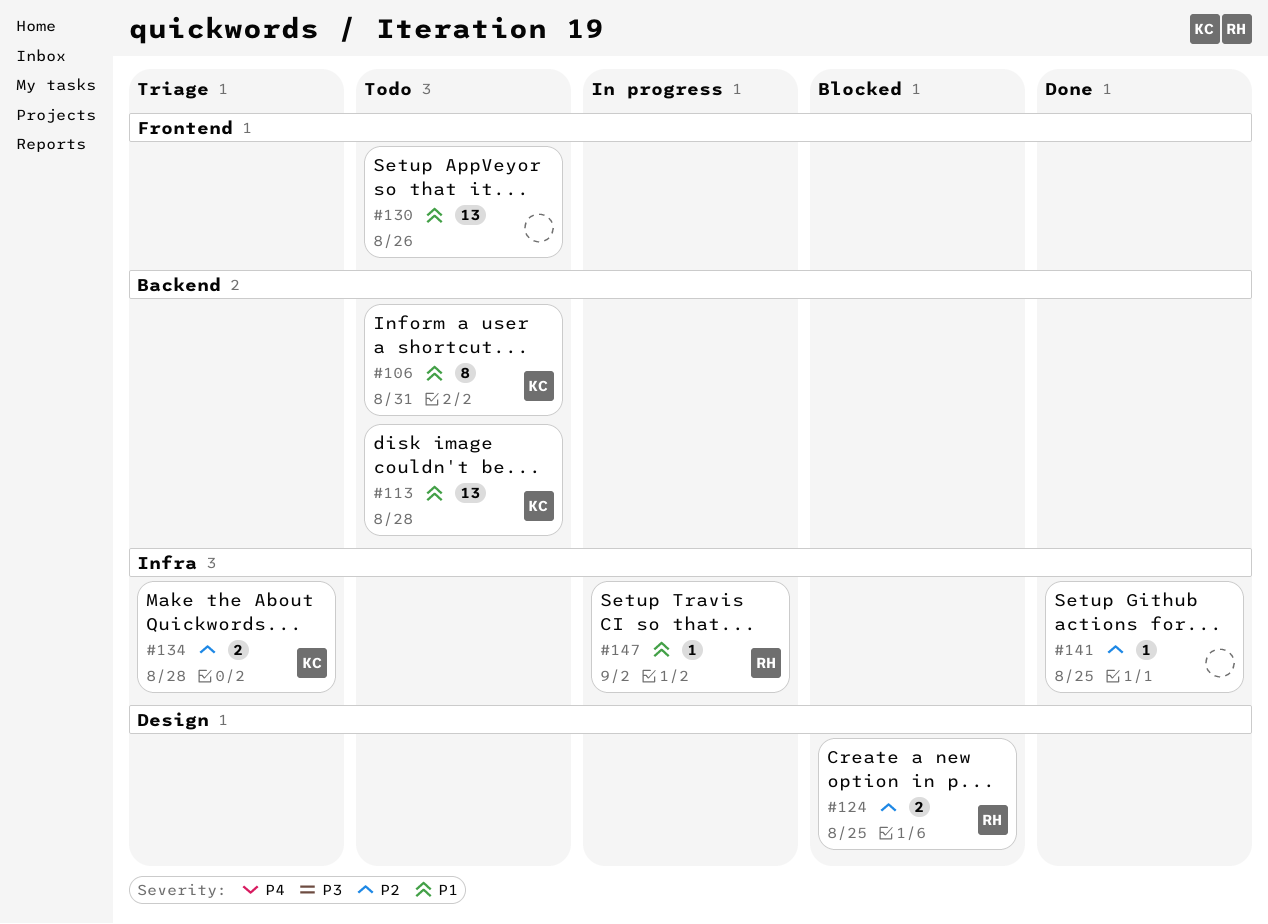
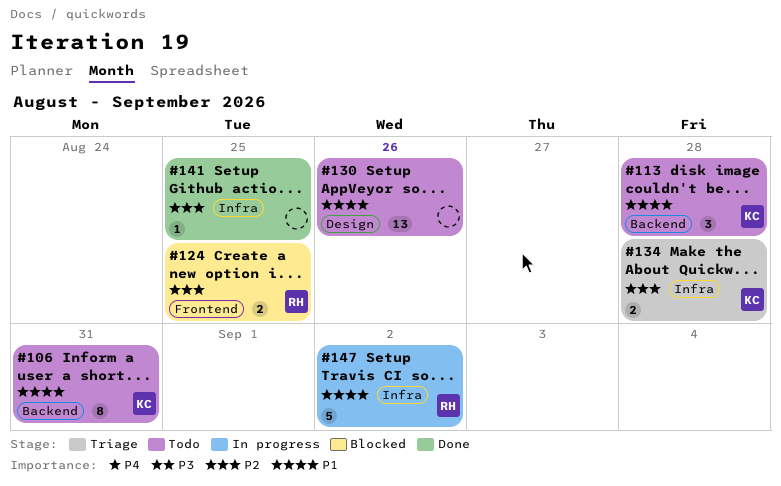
#113, estimate: 13 -> 3
#124, label: Design -> Frontend
#130, label: Frontend -> Design
#147, estimate: 1 -> 5

